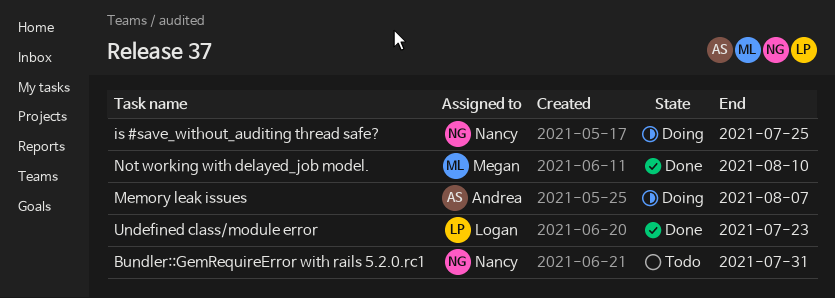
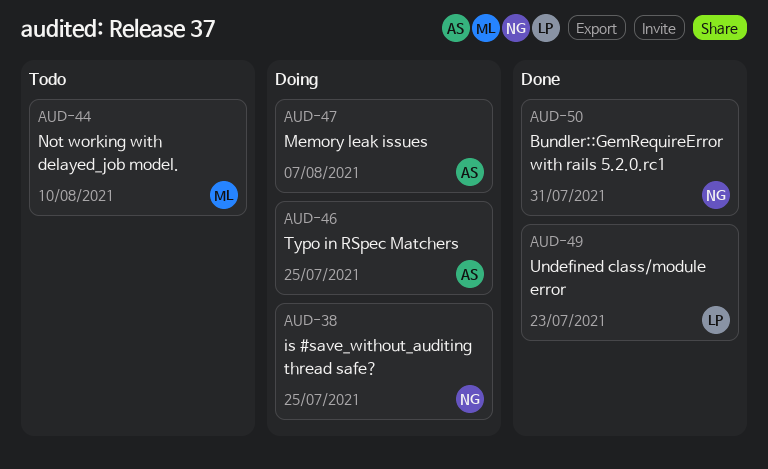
Bundler::GemRequireError with rails 5.2.0.rc1, status: Todo -> Done
Not working with delayed_job model., status: Done -> Todo
Typo in RSpec Matchers: none -> present

